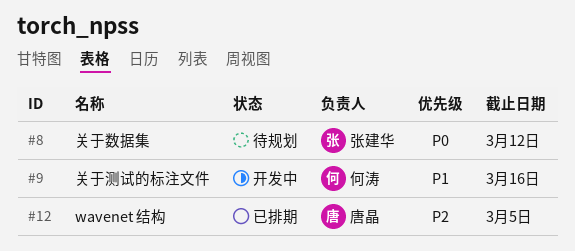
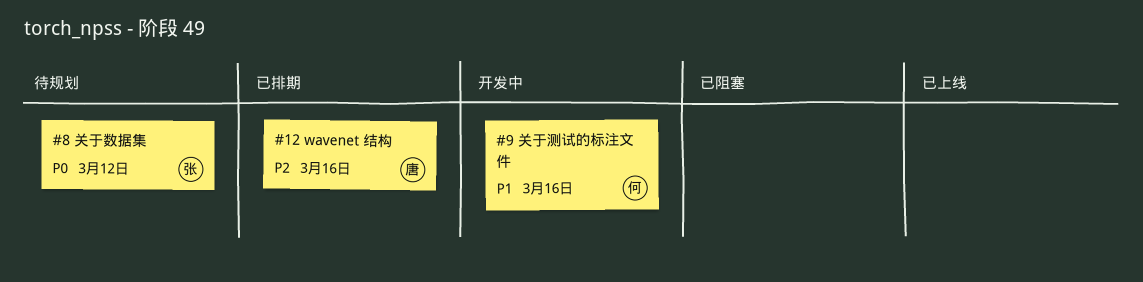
#12, due: Mar 5 -> Mar 16

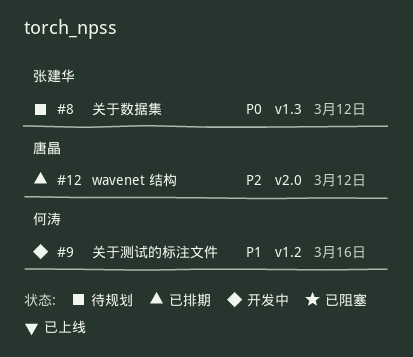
#12, due: Mar 16 -> Mar 12

